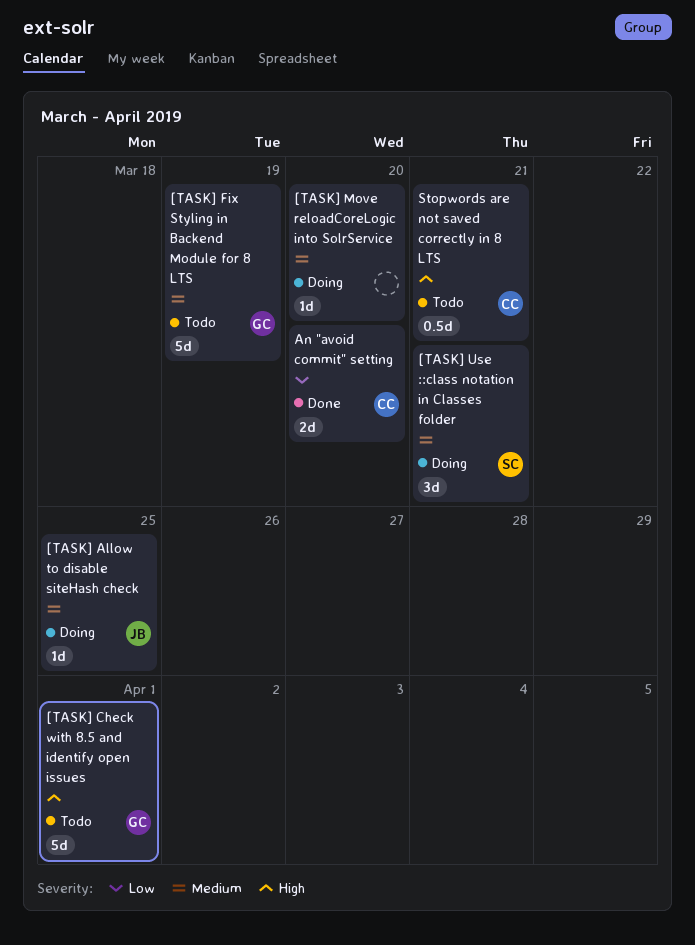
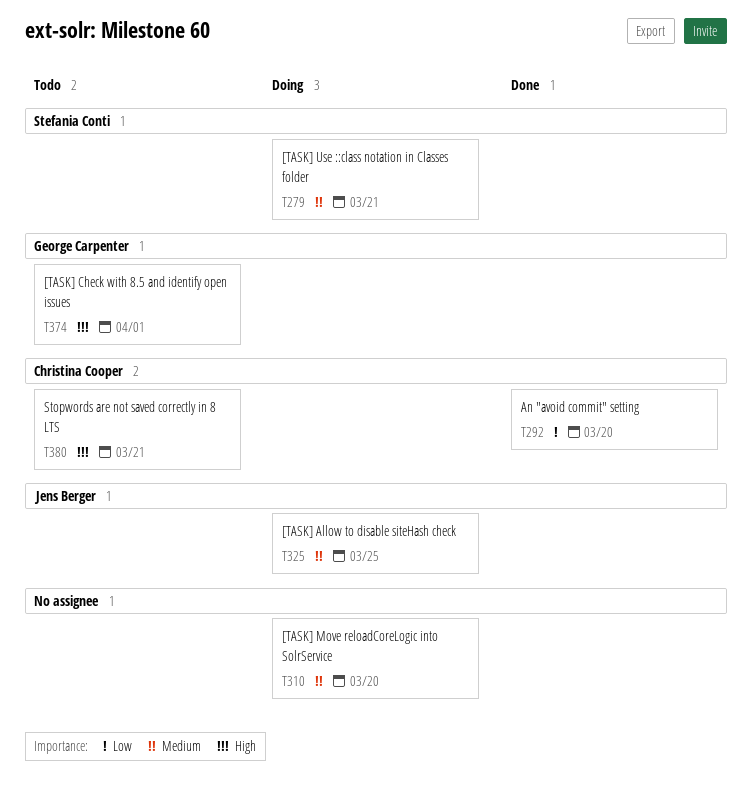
[TASK] Fix Styling in Backend Module for 8 LTS: present -> none

